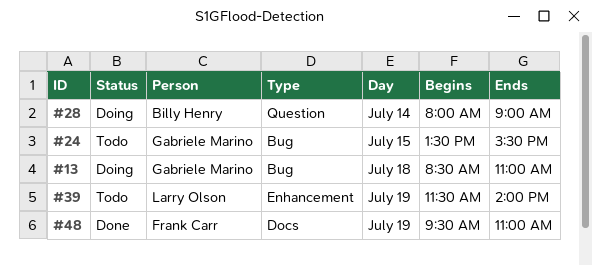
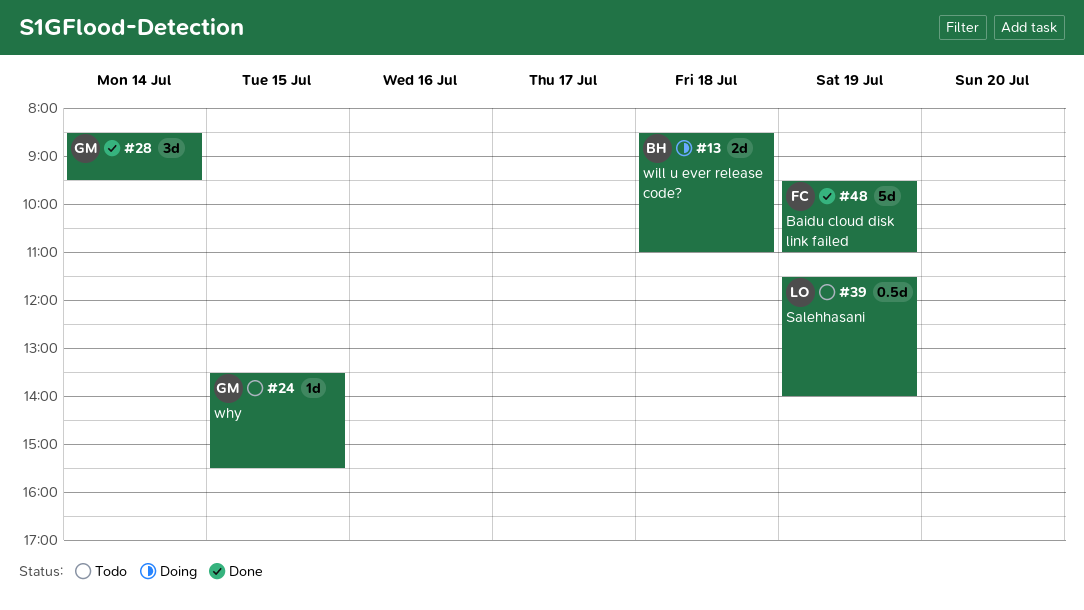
#13, owner: Gabriele Marino -> Billy Henry
#28, status: Doing -> Done
#28, owner: Billy Henry -> Gabriele Marino
#28, begins: 08:00 -> 08:30
#28, ends: 09:00 -> 09:30

